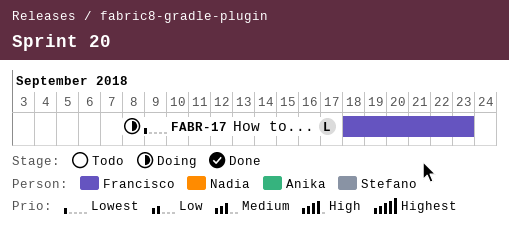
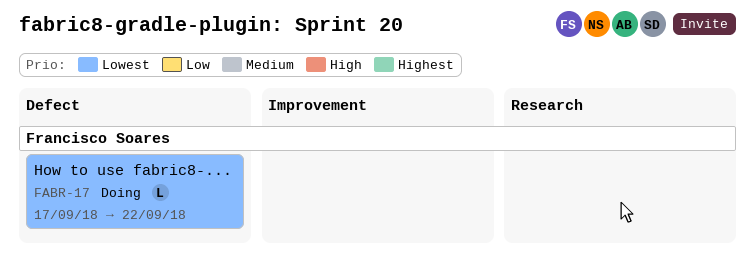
FABR-17, start: Sep 18 -> Sep 17
FABR-17, due: Sep 23 -> Sep 22

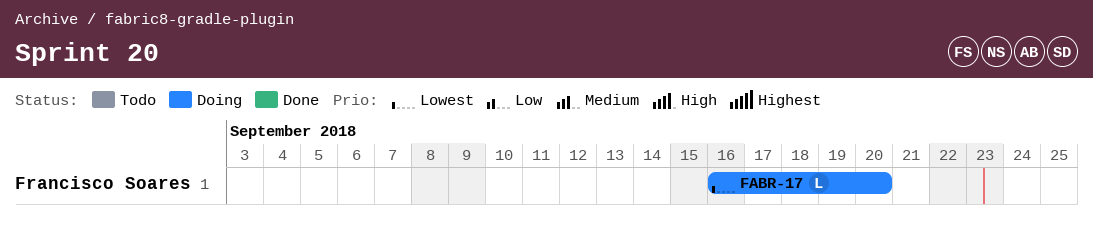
FABR-17, start: Sep 17 -> Sep 16
FABR-17, due: Sep 22 -> Sep 20

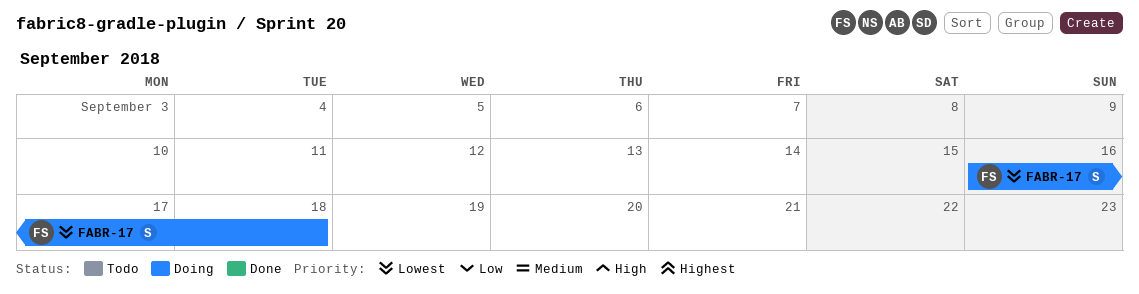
FABR-17, estimate: L -> S
FABR-17, due: Sep 20 -> Sep 18

